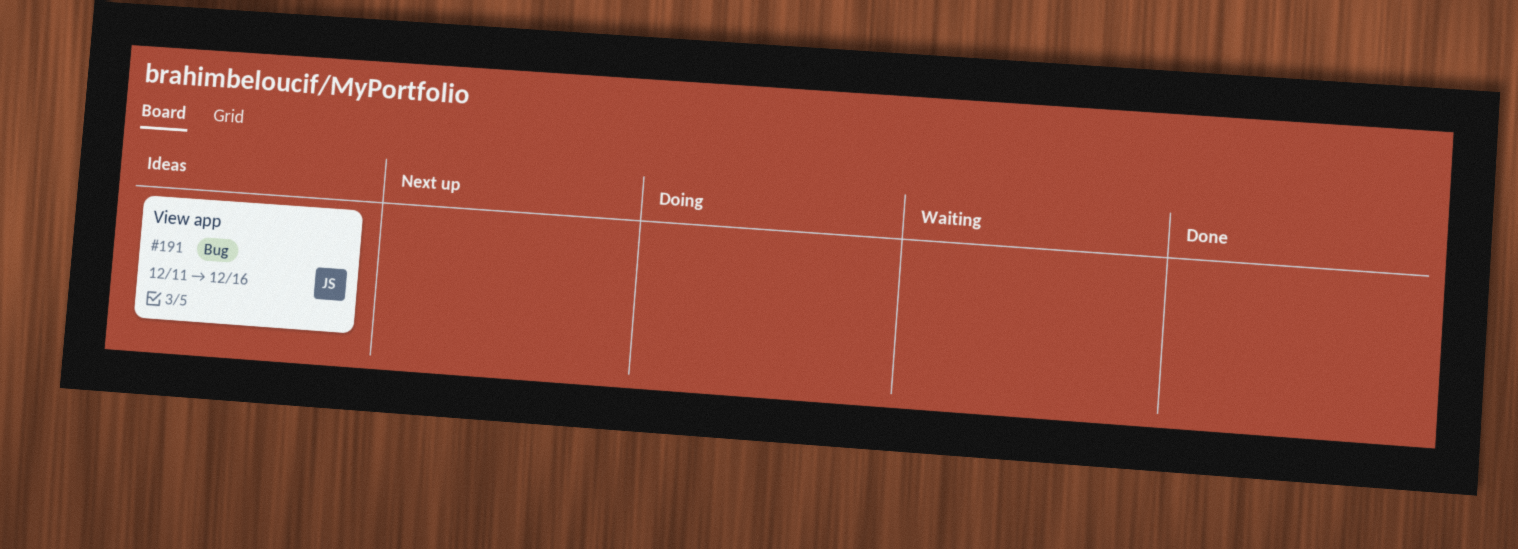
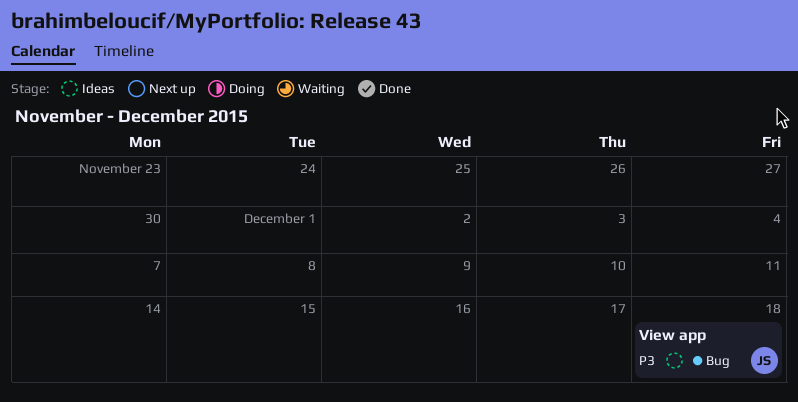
View app, due: Dec 16 -> Dec 18

